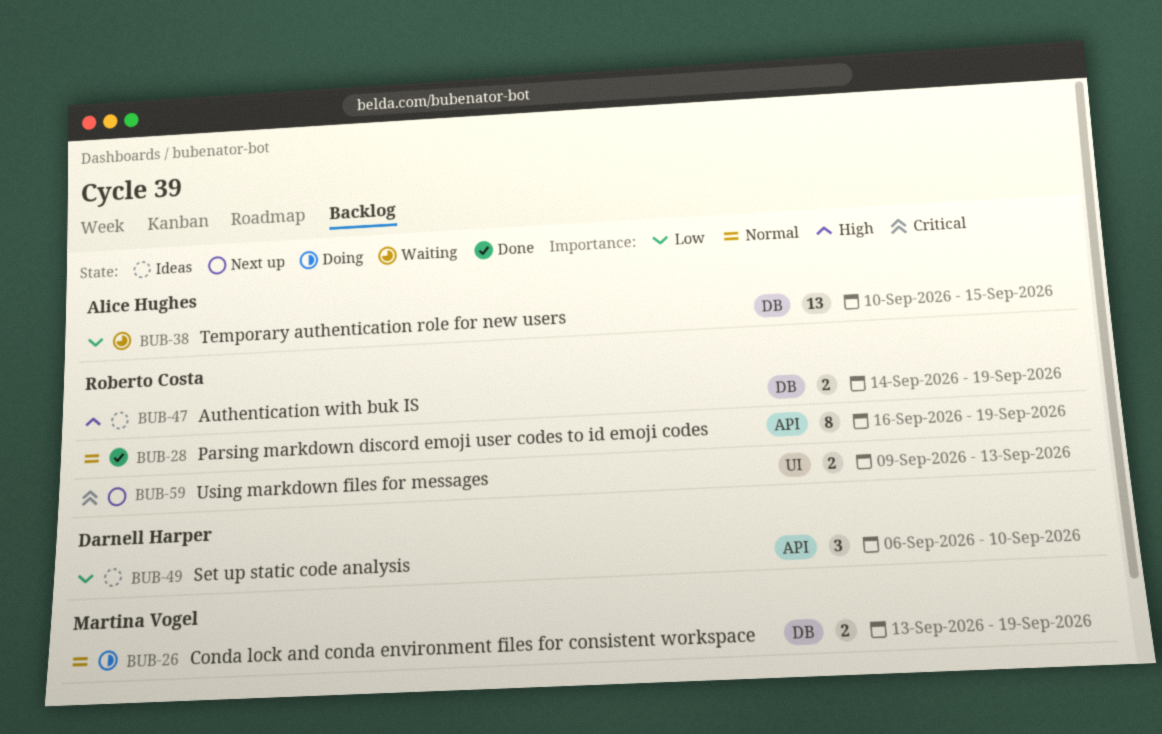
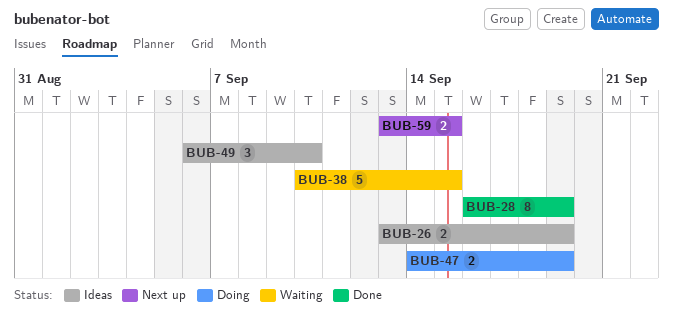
BUB-26, status: Doing -> Ideas
BUB-38, estimate: 13 -> 5
BUB-47, status: Ideas -> Doing
BUB-59, start: Sep 9 -> Sep 13
BUB-59, due: Sep 13 -> Sep 15

